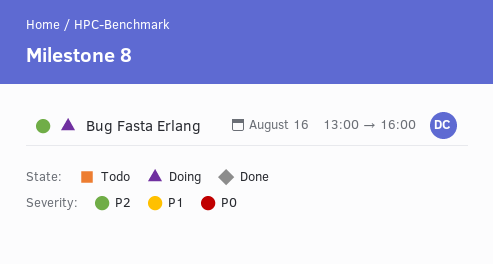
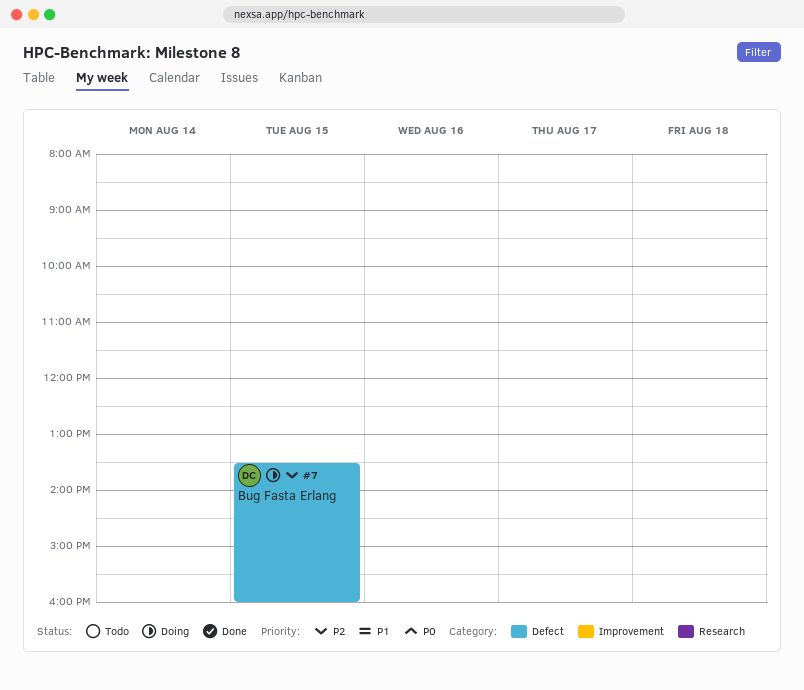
Bug Fasta Erlang, day: Aug 16 -> Aug 15
Bug Fasta Erlang, begins: 13:00 -> 13:30

